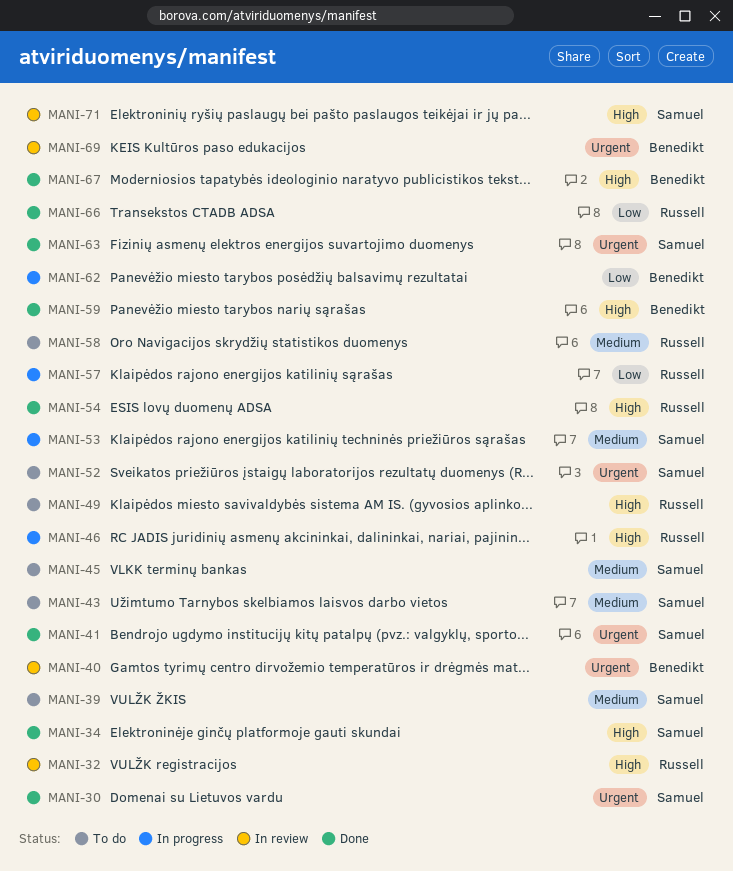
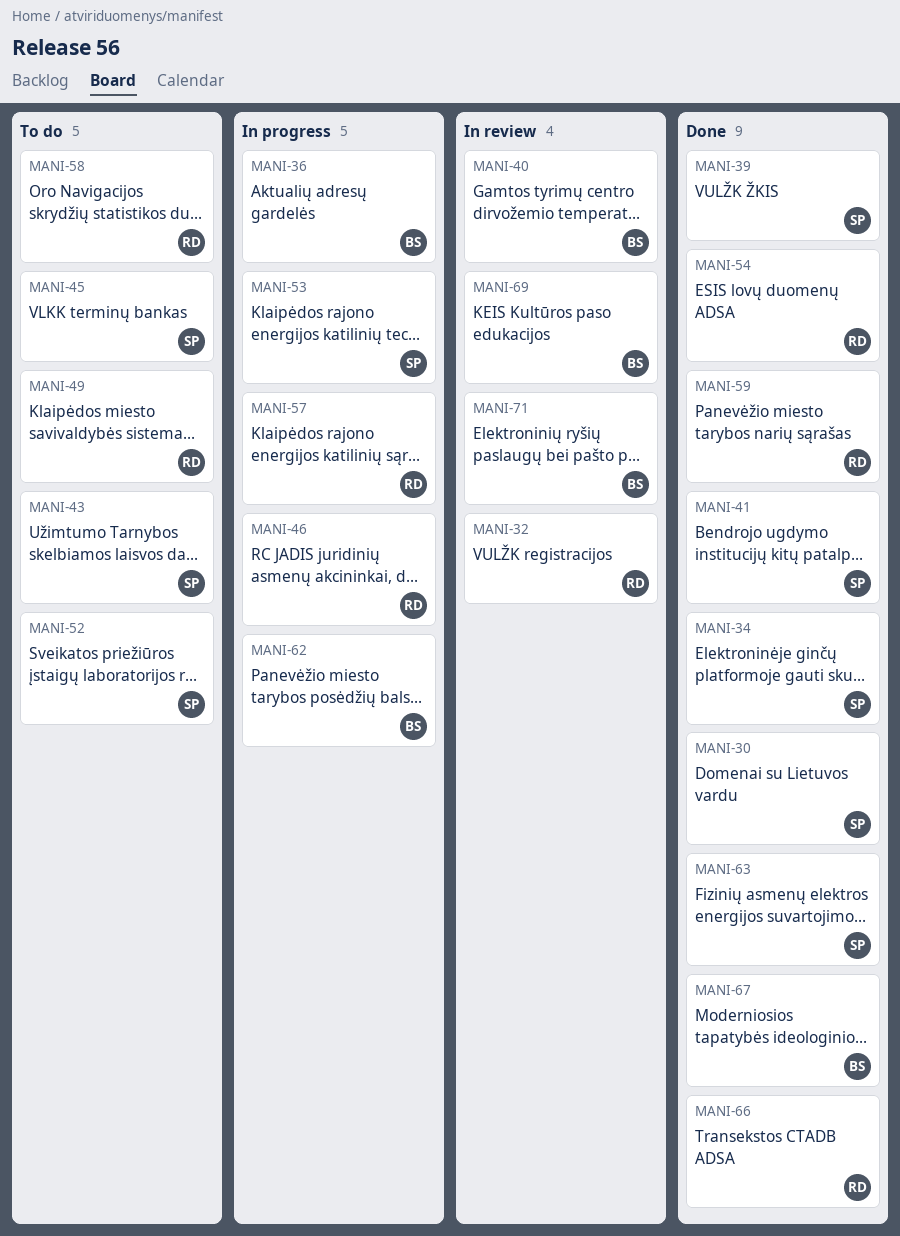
MANI-36: none -> present
MANI-39, status: To do -> Done
MANI-59, owner: Benedikt -> Russell
MANI-71, owner: Samuel -> Benedikt

